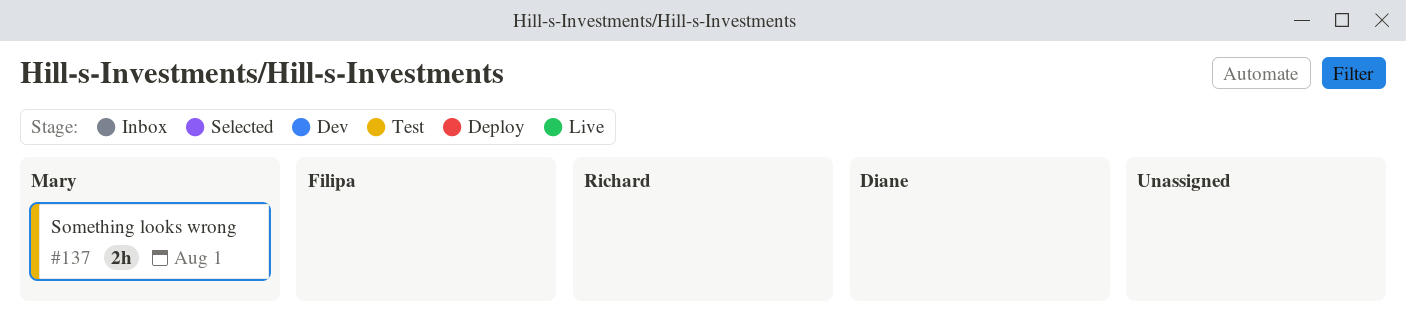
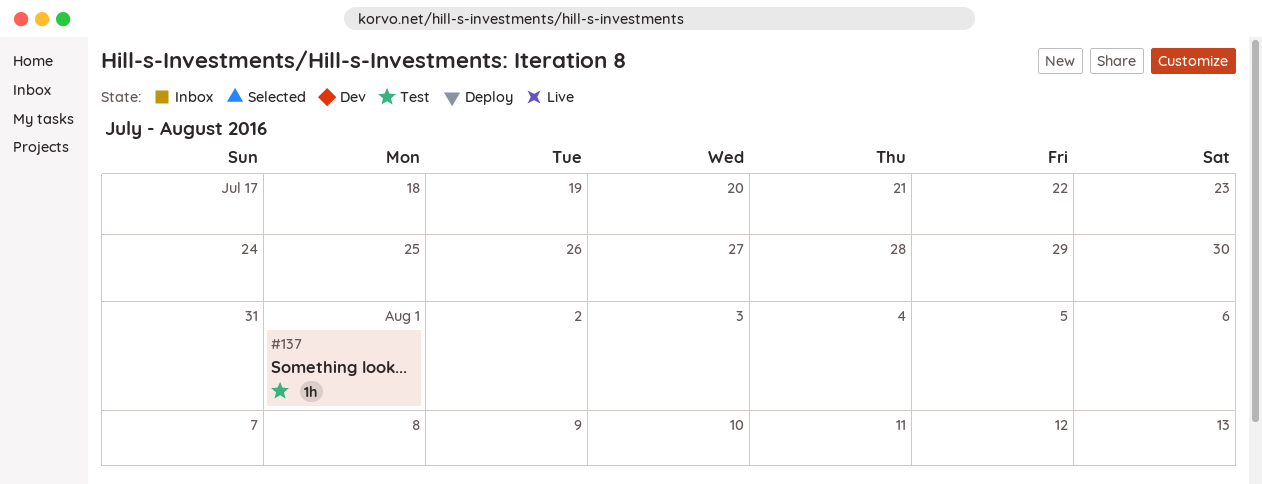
#137, estimate: 2h -> 1h

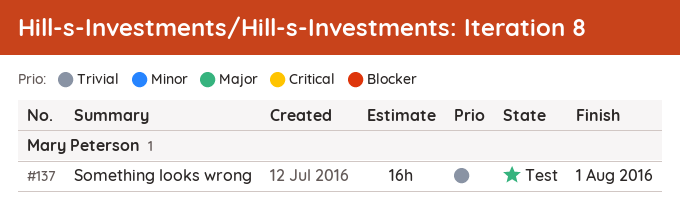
#137, estimate: 1h -> 16h

